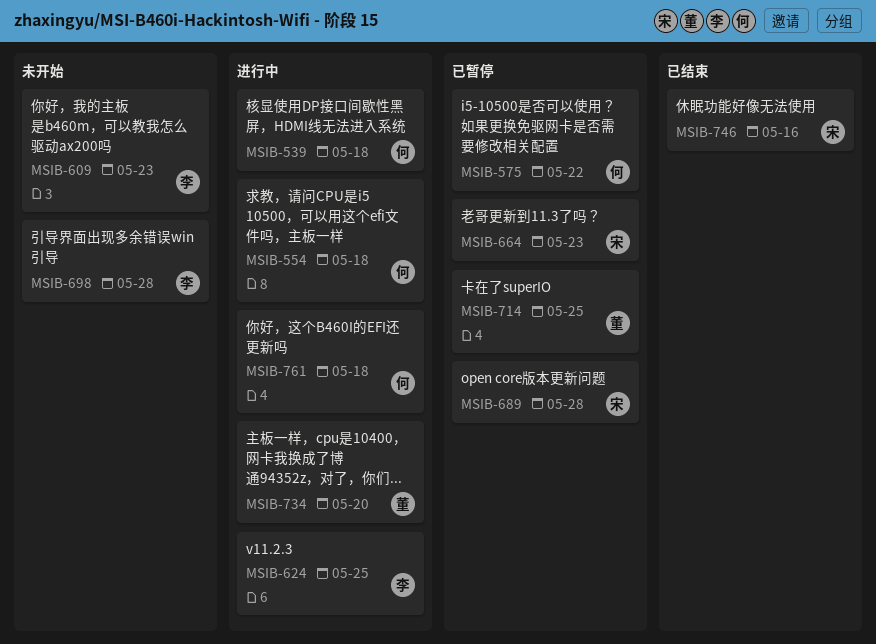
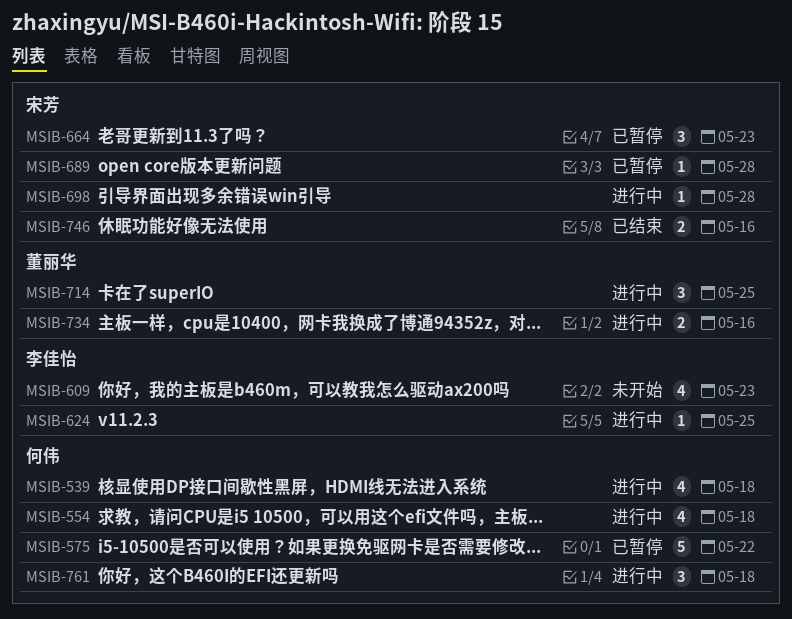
MSIB-698, status: 未开始 -> 进行中
MSIB-698, owner: 李佳怡 -> 宋芳
MSIB-714, status: 已暂停 -> 进行中
MSIB-734, due: May 20 -> May 16

